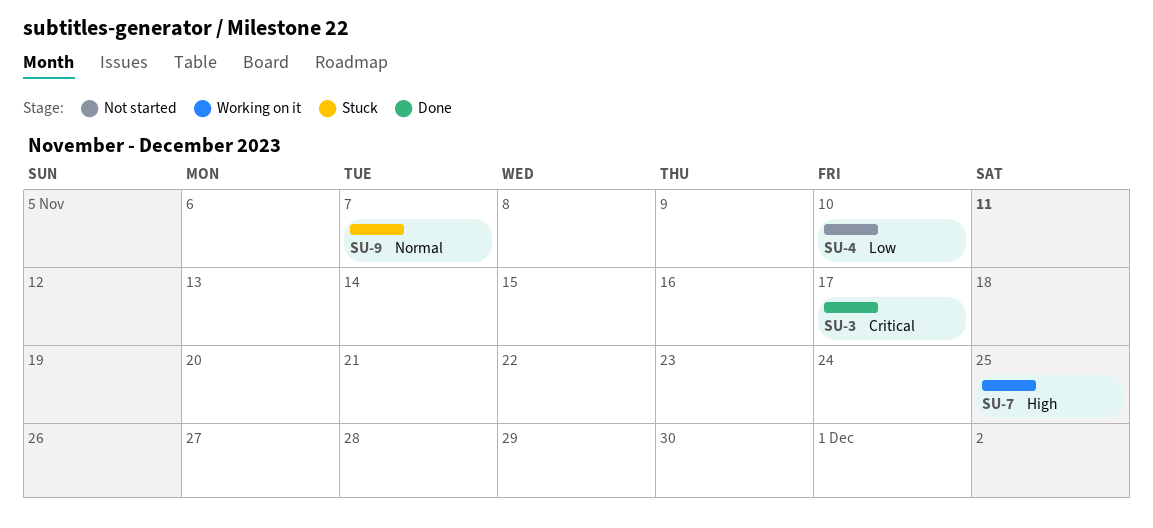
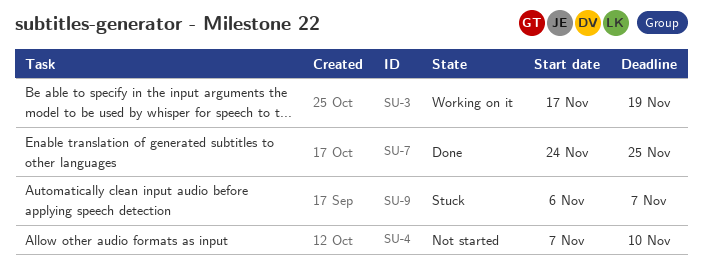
SU-3, status: Done -> Working on it
SU-3, due: Nov 17 -> Nov 19
SU-7, status: Working on it -> Done

